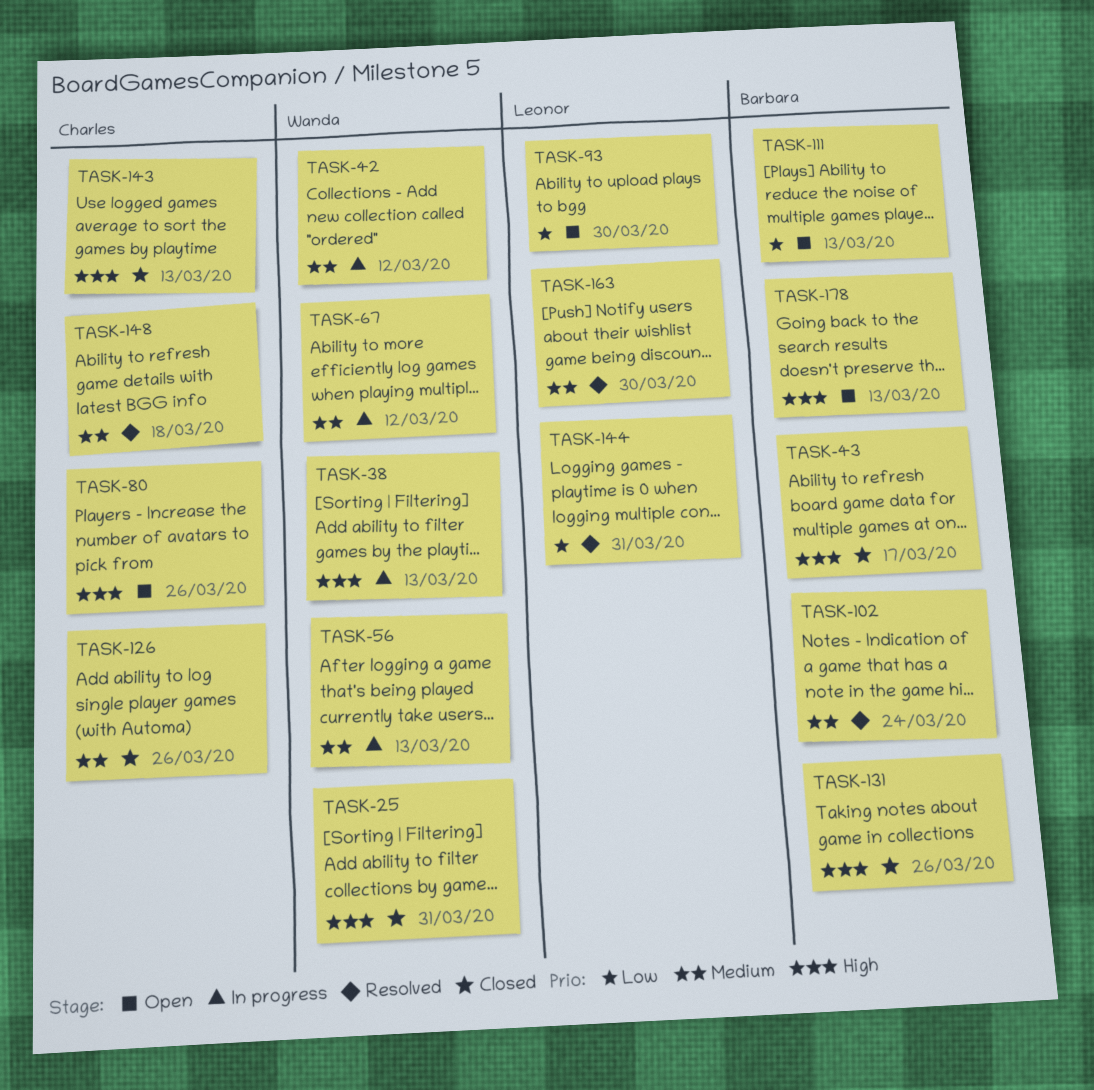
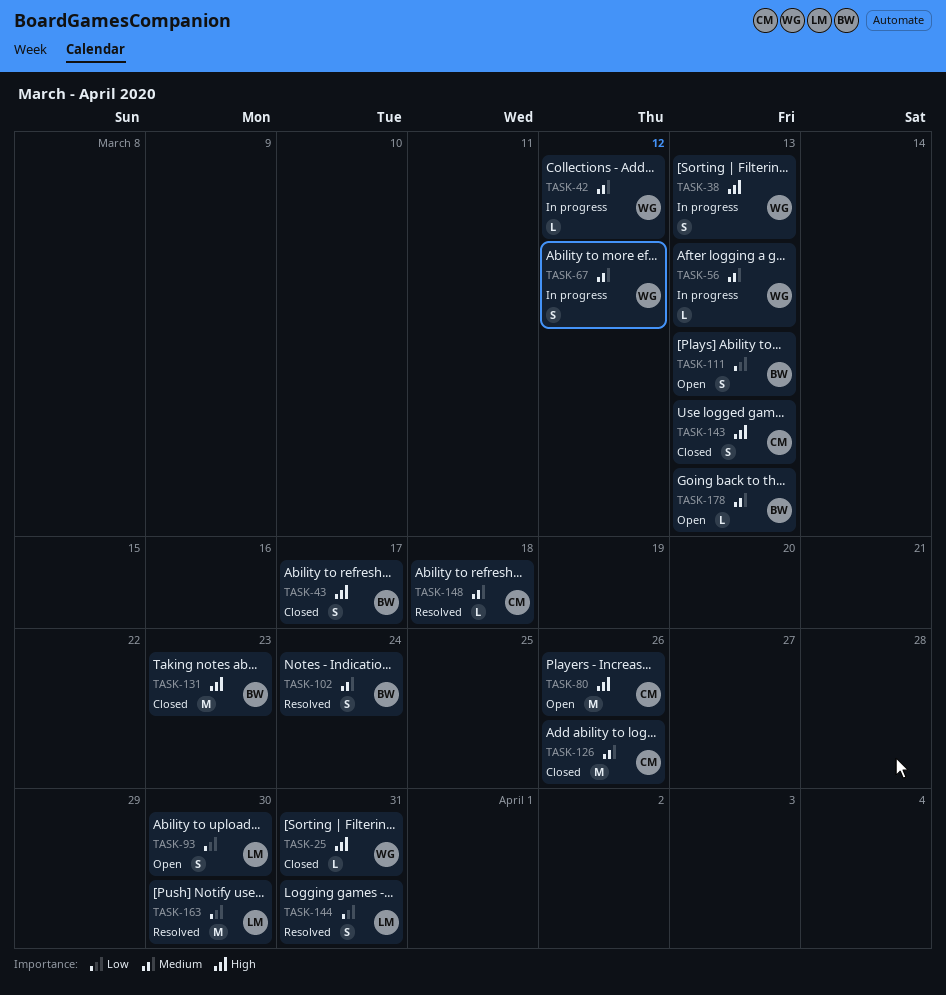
TASK-131, due: Mar 26 -> Mar 23
TASK-163, priority: Medium -> Low
TASK-178, priority: High -> Medium

